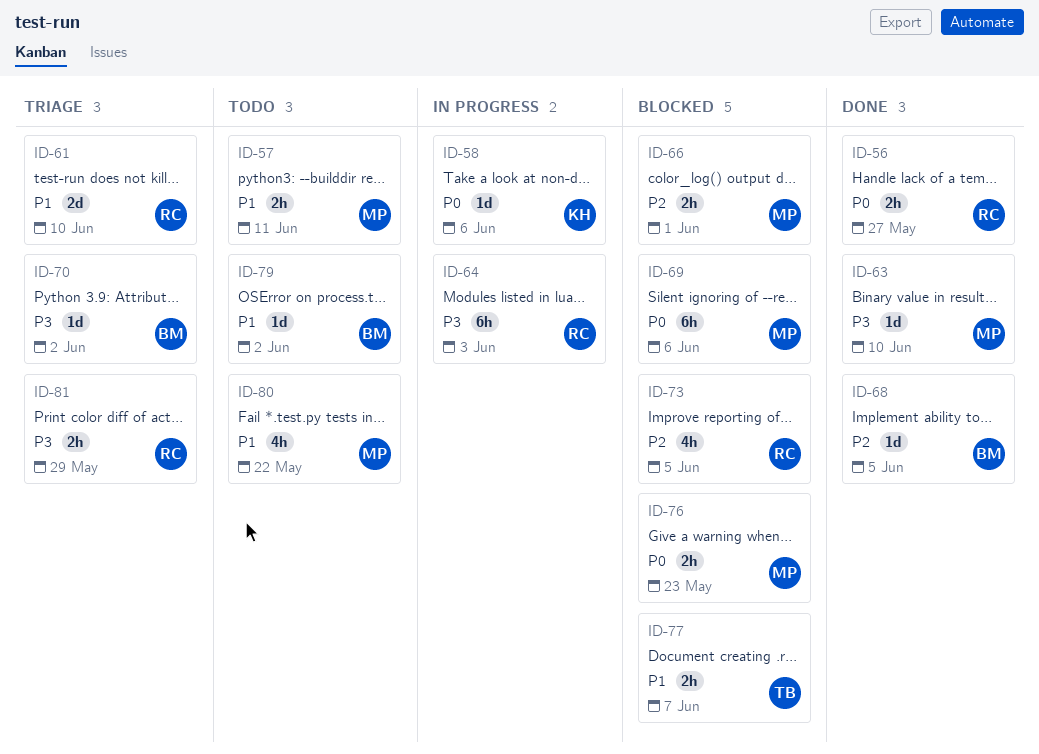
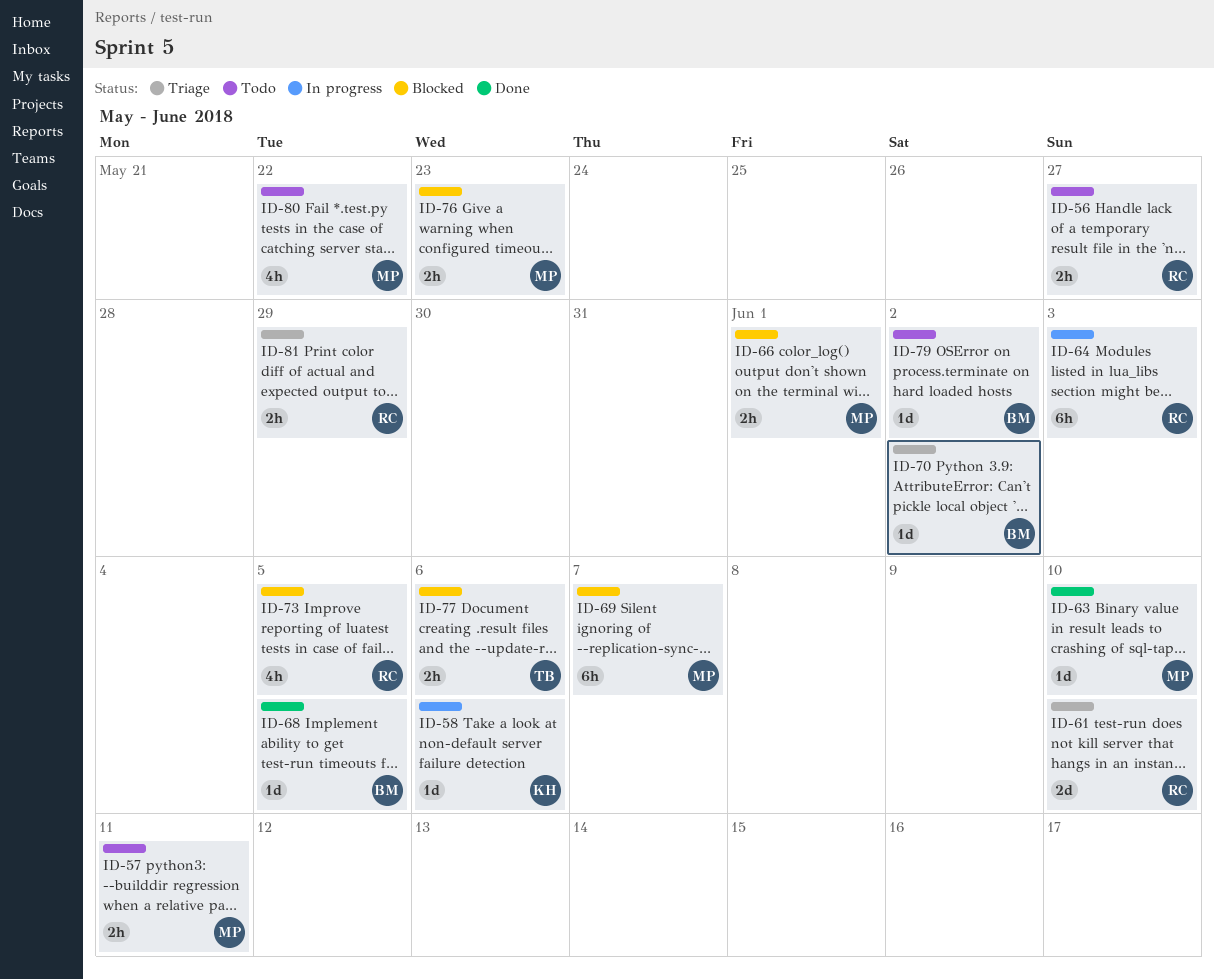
ID-56, status: Done -> Todo
ID-69, due: Jun 6 -> Jun 7
ID-77, due: Jun 7 -> Jun 6

